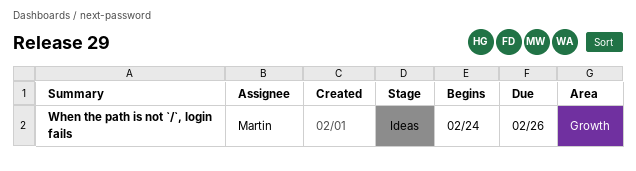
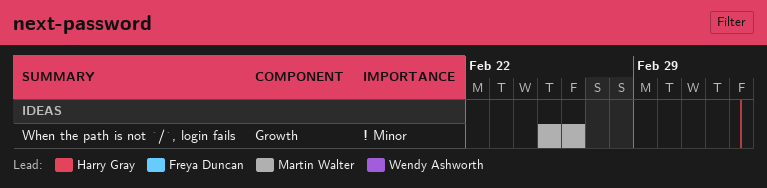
When the path is not `/`, login fails, start: Feb 24 -> Feb 25

